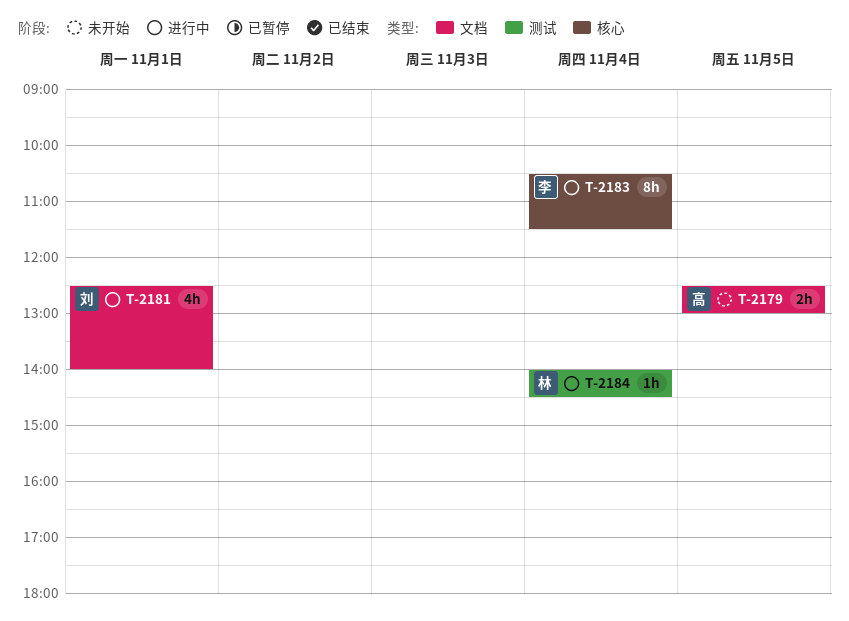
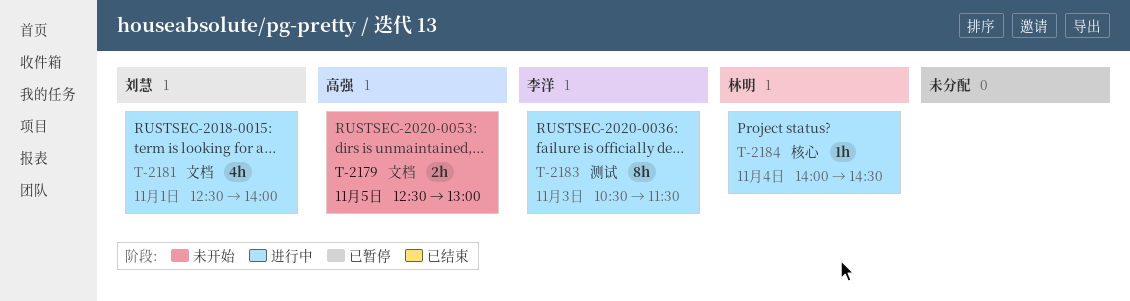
T-2183, label: 核心 -> 测试
T-2183, day: Nov 4 -> Nov 3
T-2184, label: 测试 -> 核心

